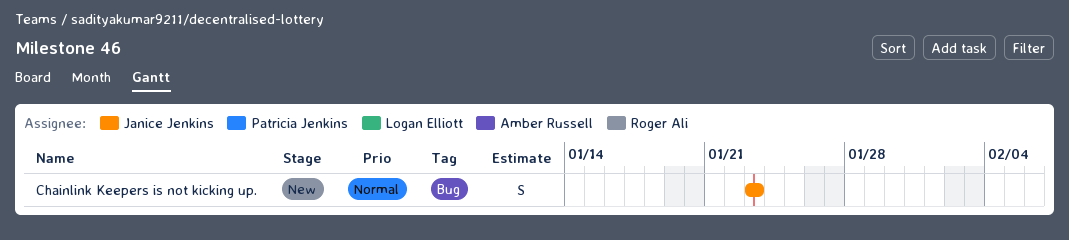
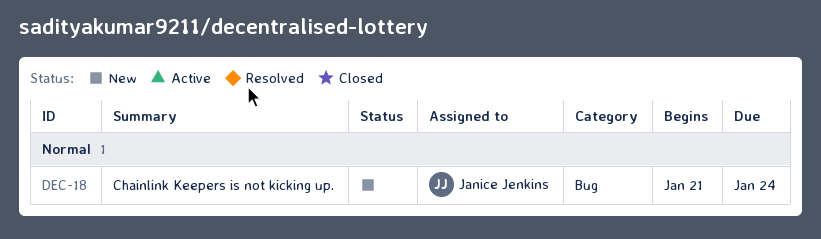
Chainlink Keepers is not kicking up., start: Jan 23 -> Jan 21
Chainlink Keepers is not kicking up., due: Jan 23 -> Jan 24

